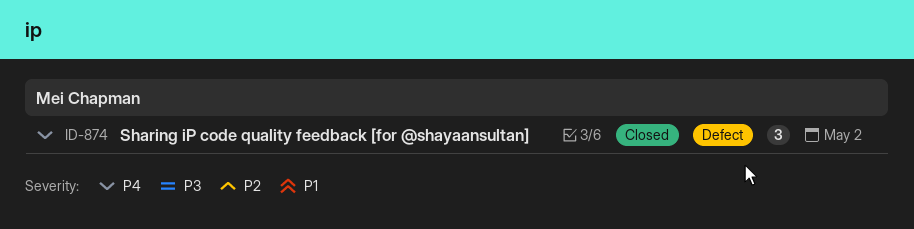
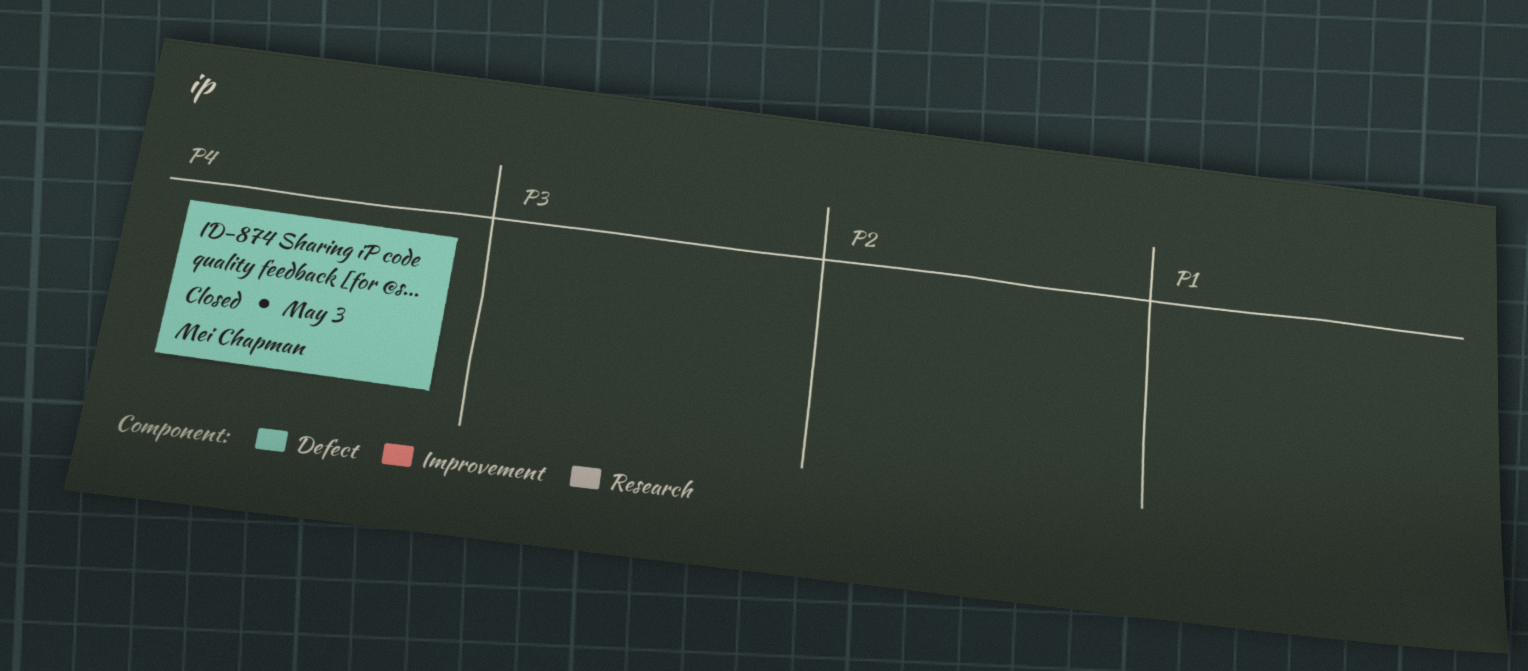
ID-874, estimate: 3 -> 1
ID-874, due: May 2 -> May 3

